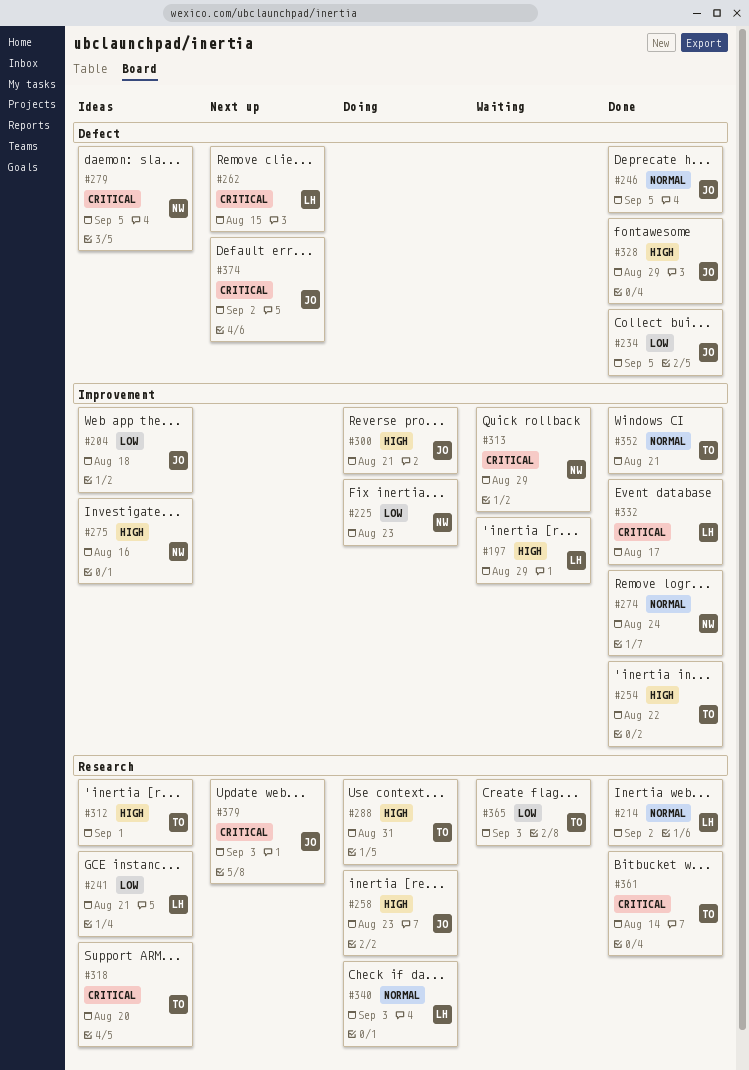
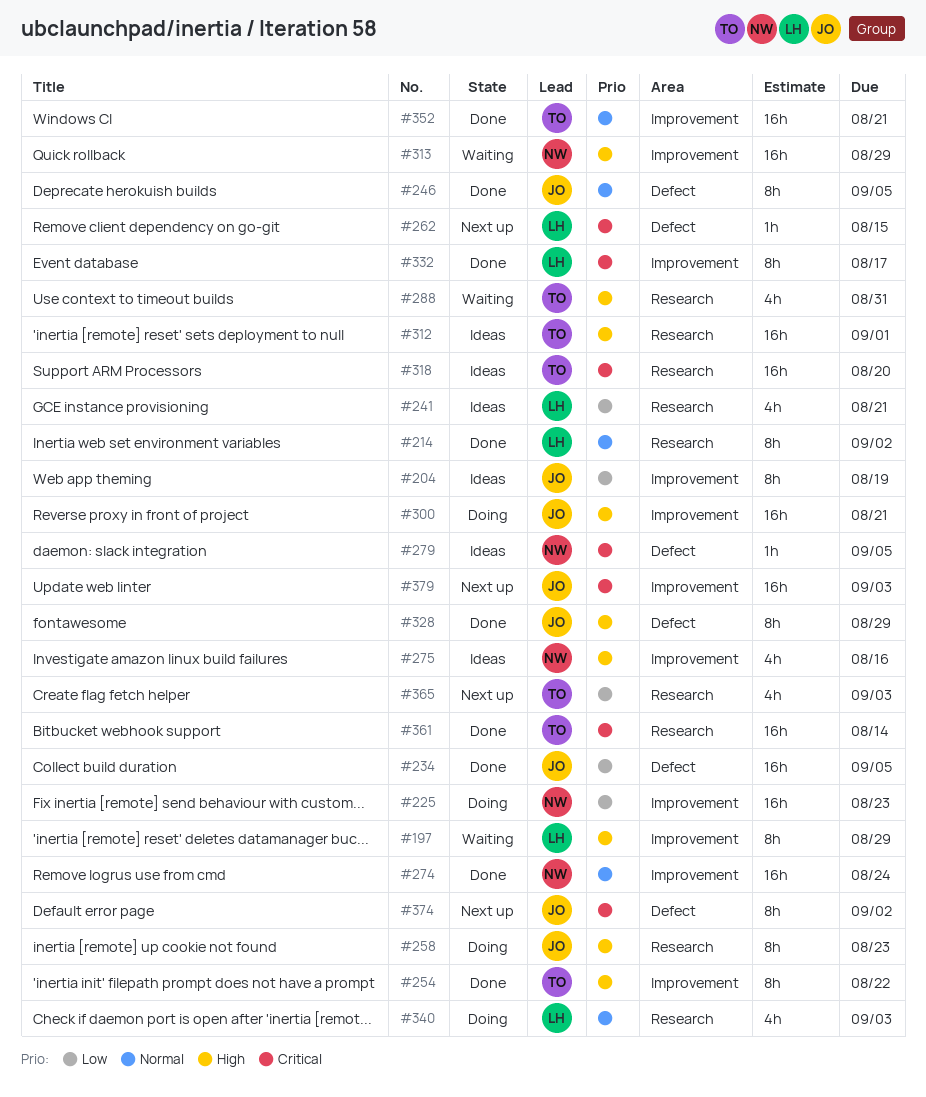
#204, due: Aug 18 -> Aug 19
#288, status: Doing -> Waiting
#313, priority: Critical -> High
#365, status: Waiting -> Next up
#379, label: Research -> Improvement

